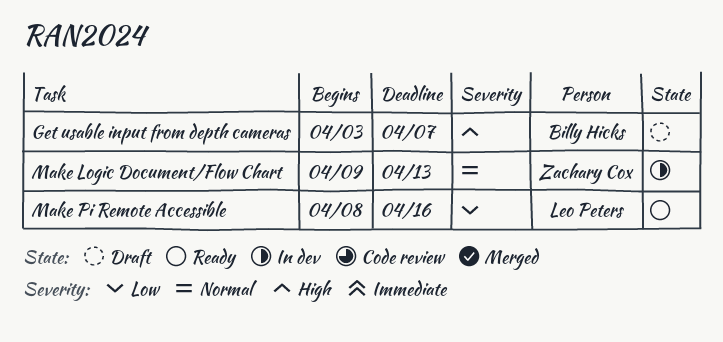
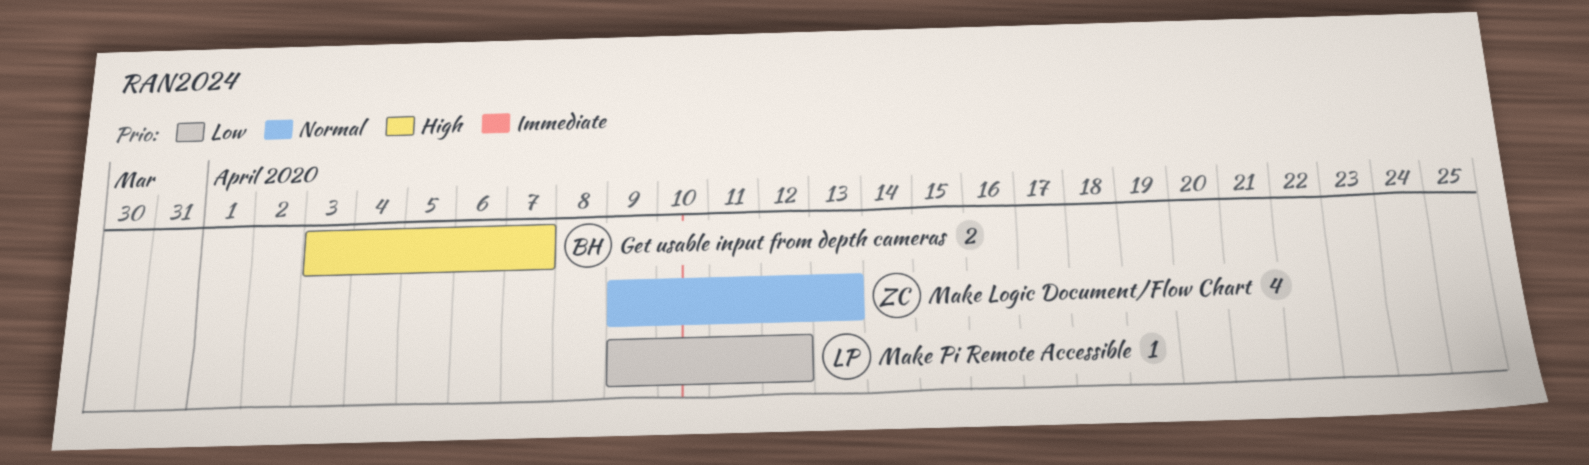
Make Pi Remote Accessible, start: Apr 8 -> Apr 9
Make Pi Remote Accessible, due: Apr 16 -> Apr 12

